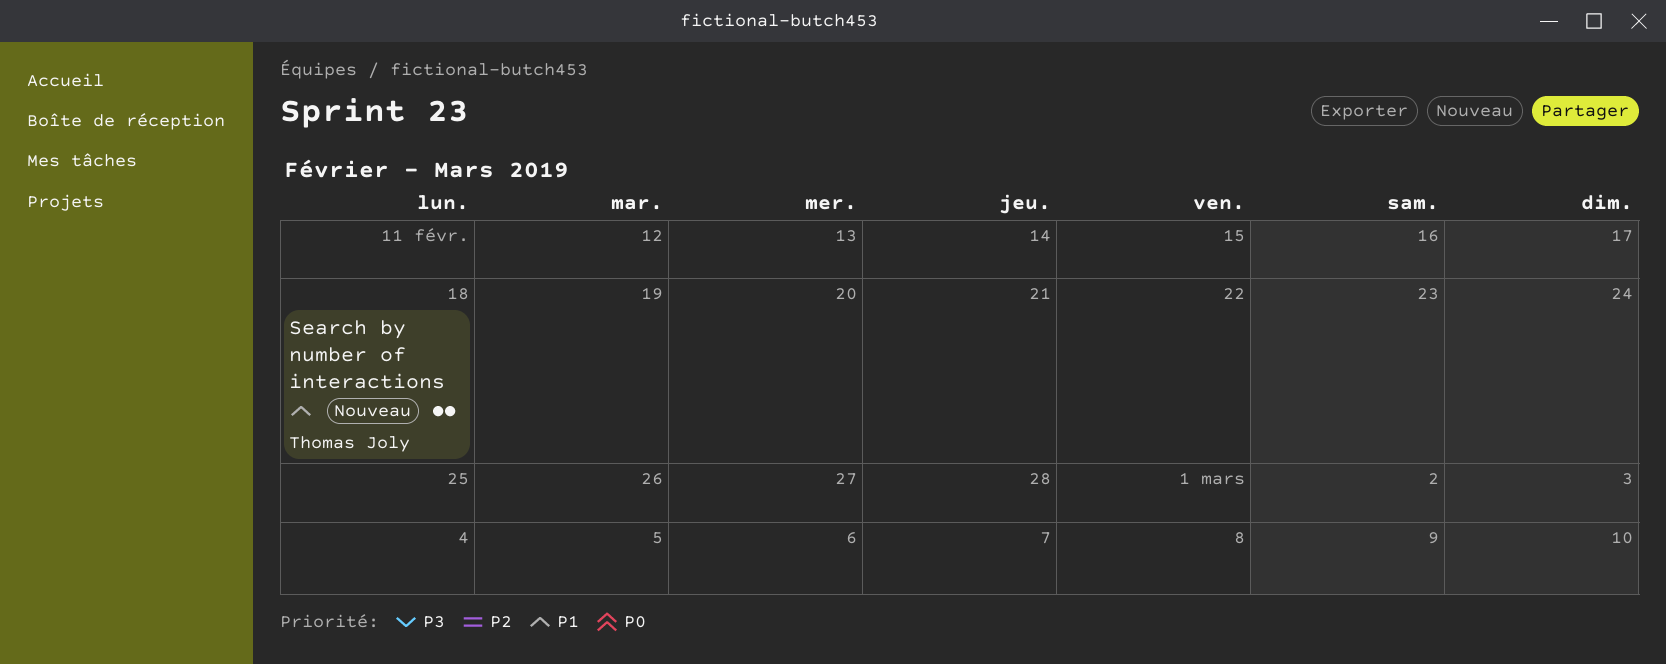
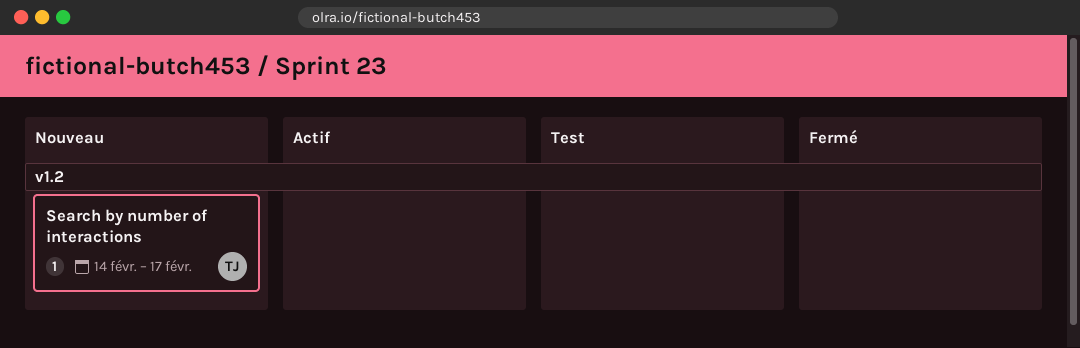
Search by number of interactions, estimate: 2 -> 1
Search by number of interactions, due: Feb 18 -> Feb 17

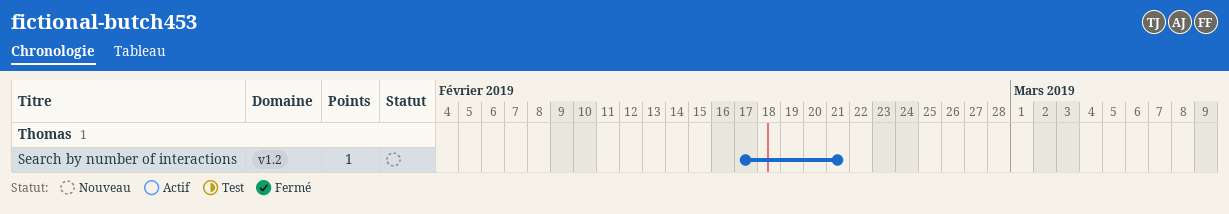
Search by number of interactions, start: Feb 14 -> Feb 17
Search by number of interactions, due: Feb 17 -> Feb 21

